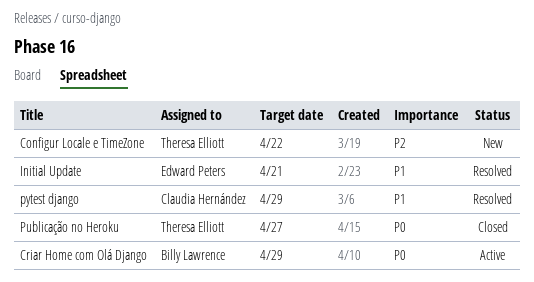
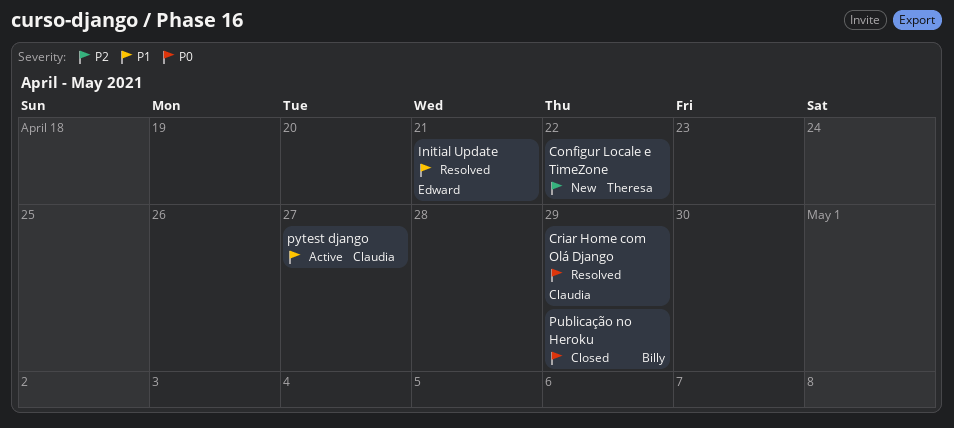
Criar Home com Olá Django, status: Active -> Resolved
Criar Home com Olá Django, owner: Billy Lawrence -> Claudia Hernández
Publicação no Heroku, owner: Theresa Elliott -> Billy Lawrence
Publicação no Heroku, due: Apr 27 -> Apr 29
pytest django, status: Resolved -> Active
pytest django, due: Apr 29 -> Apr 27

